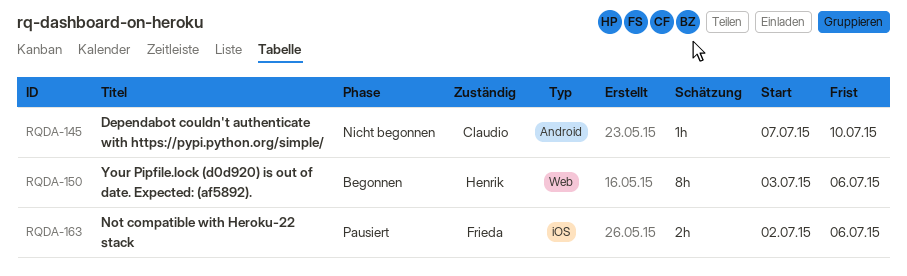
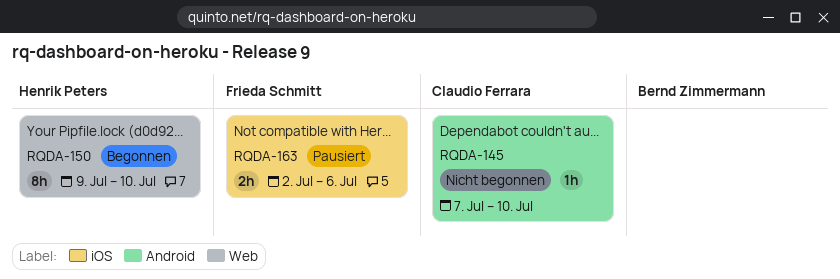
RQDA-150, start: Jul 3 -> Jul 9
RQDA-150, due: Jul 6 -> Jul 10

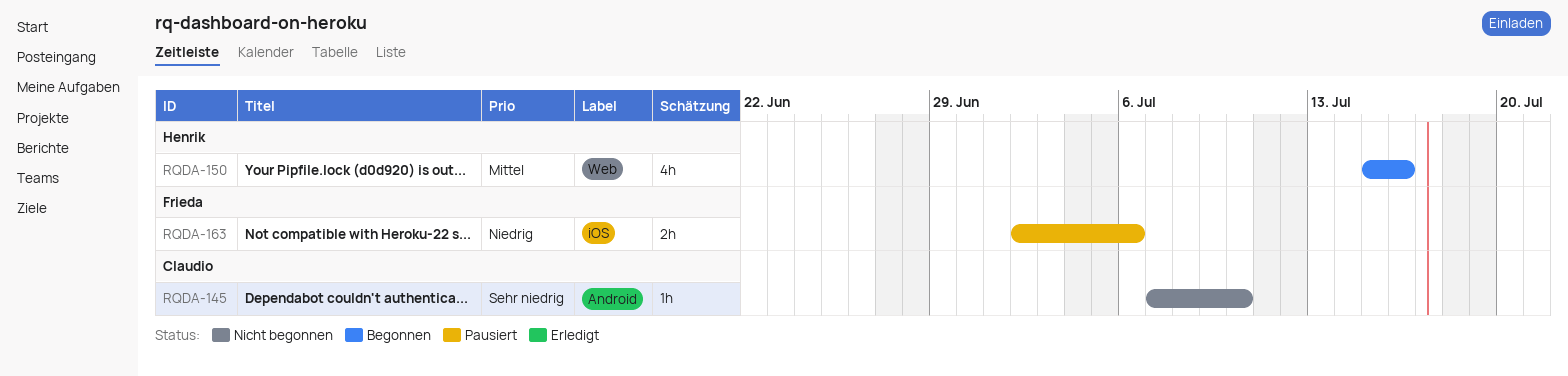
RQDA-150, estimate: 8h -> 4h
RQDA-150, start: Jul 9 -> Jul 15
RQDA-150, due: Jul 10 -> Jul 16

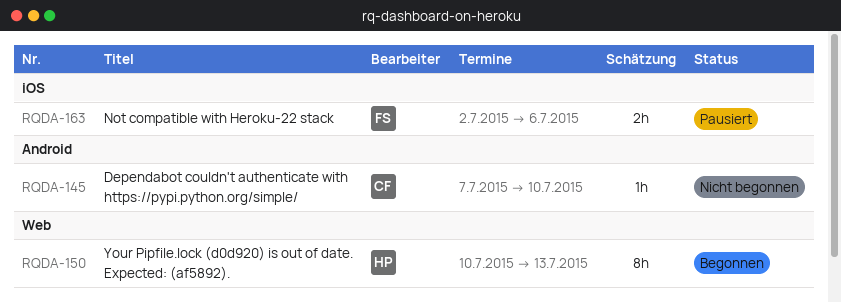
RQDA-150, estimate: 4h -> 8h
RQDA-150, start: Jul 15 -> Jul 10
RQDA-150, due: Jul 16 -> Jul 13

